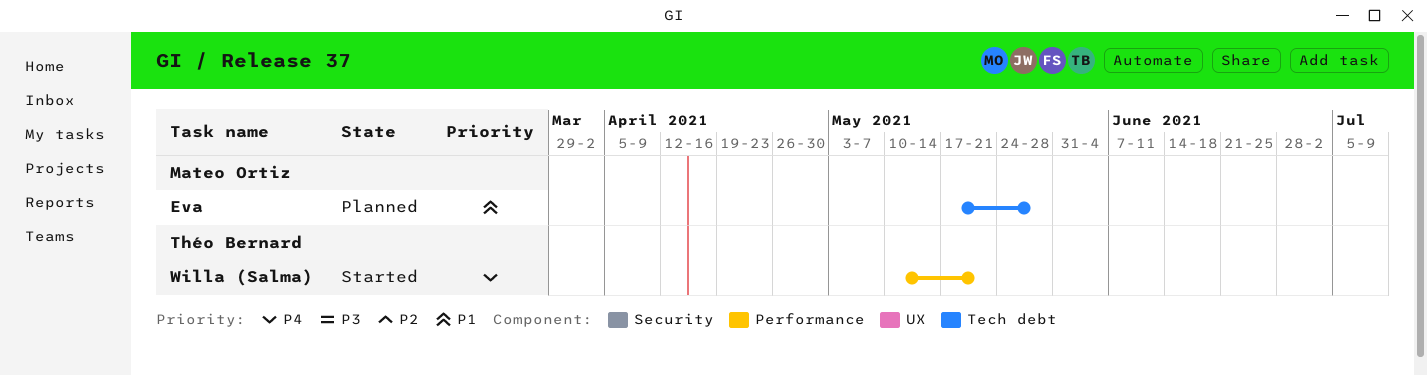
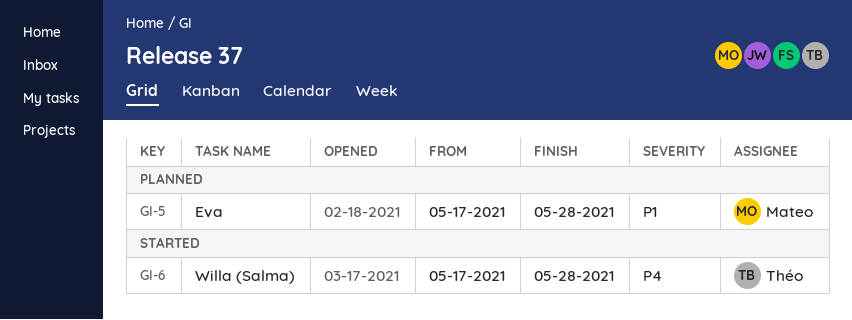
Willa (Salma), start: May 10 -> May 17
Willa (Salma), due: May 21 -> May 28

